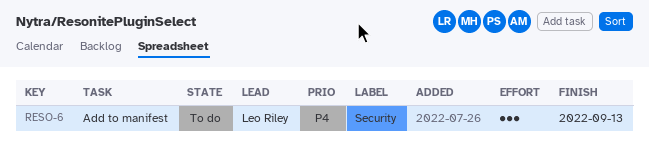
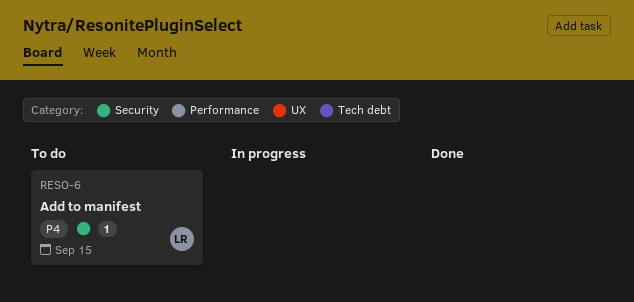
RESO-6, estimate: 3 -> 1
RESO-6, due: Sep 13 -> Sep 15

